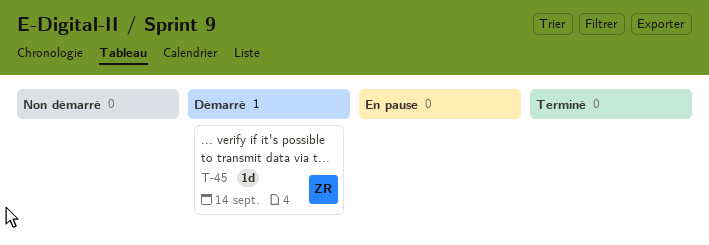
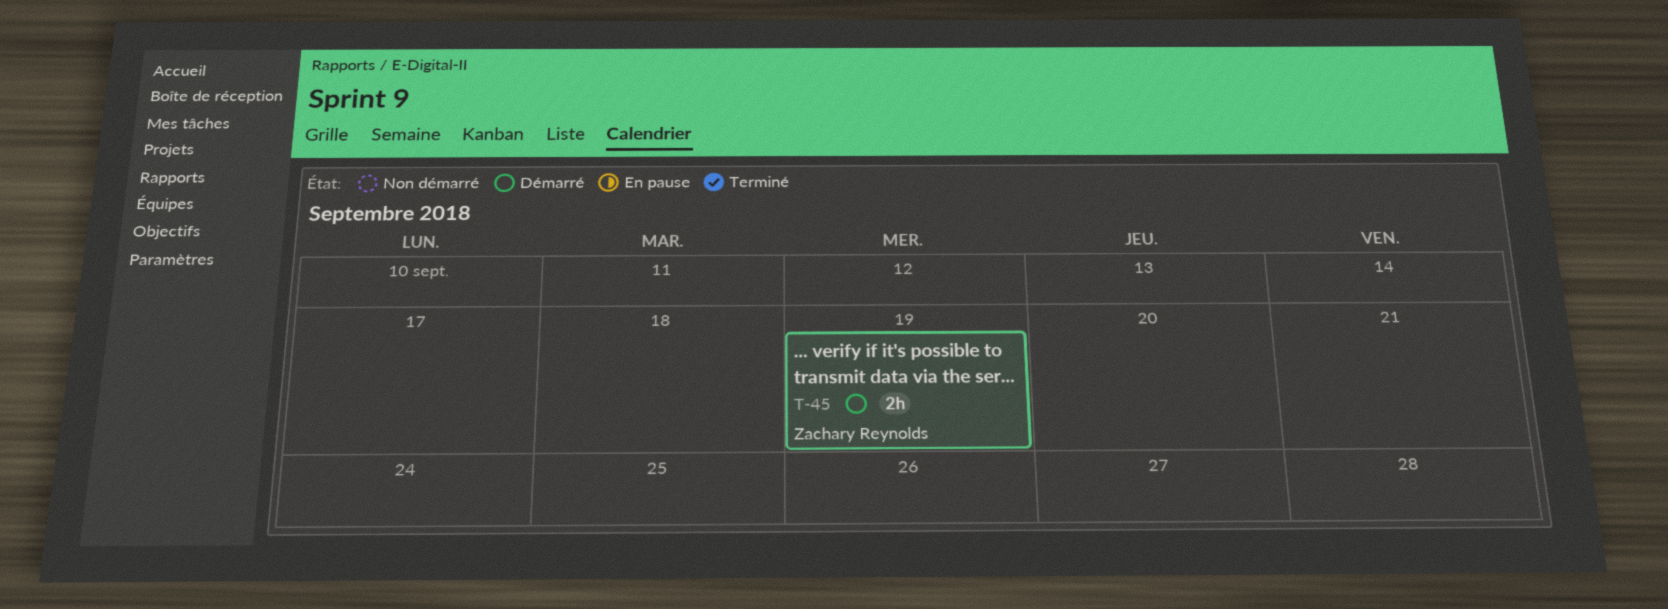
T-45, estimate: 1d -> 2h
T-45, due: Sep 14 -> Sep 19

